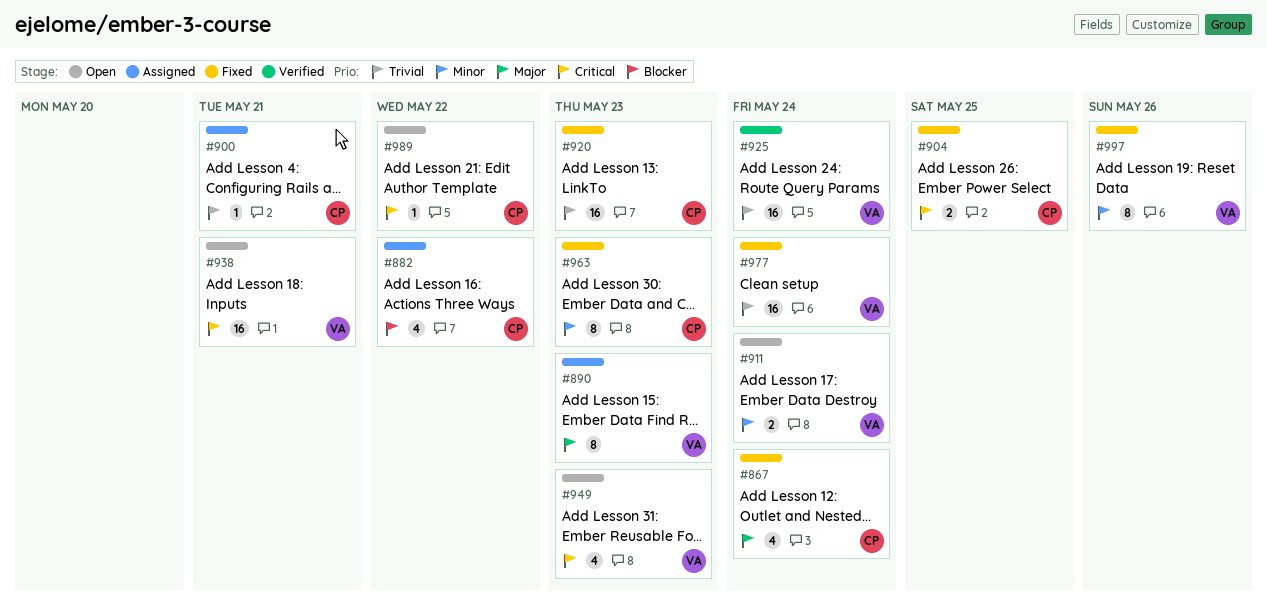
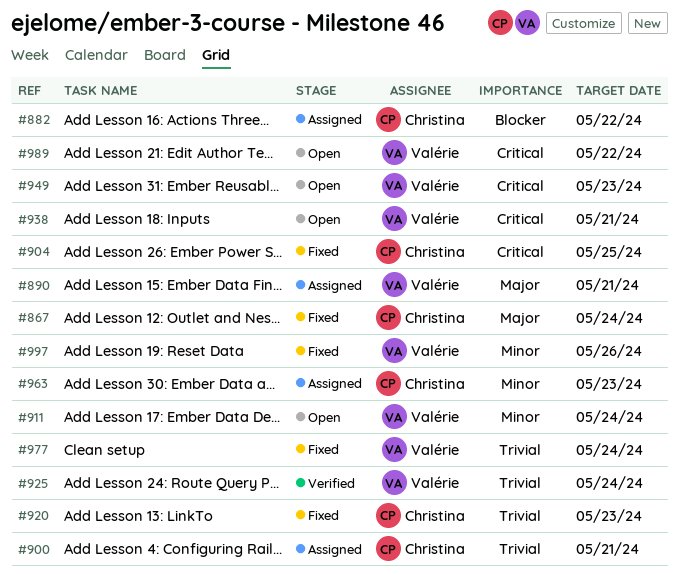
#890, due: May 23 -> May 21
#963, status: Fixed -> Assigned
#989, owner: Christina -> Valérie

